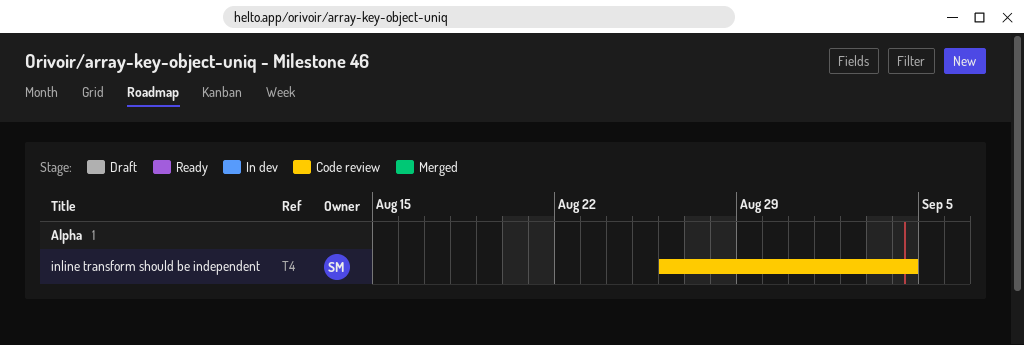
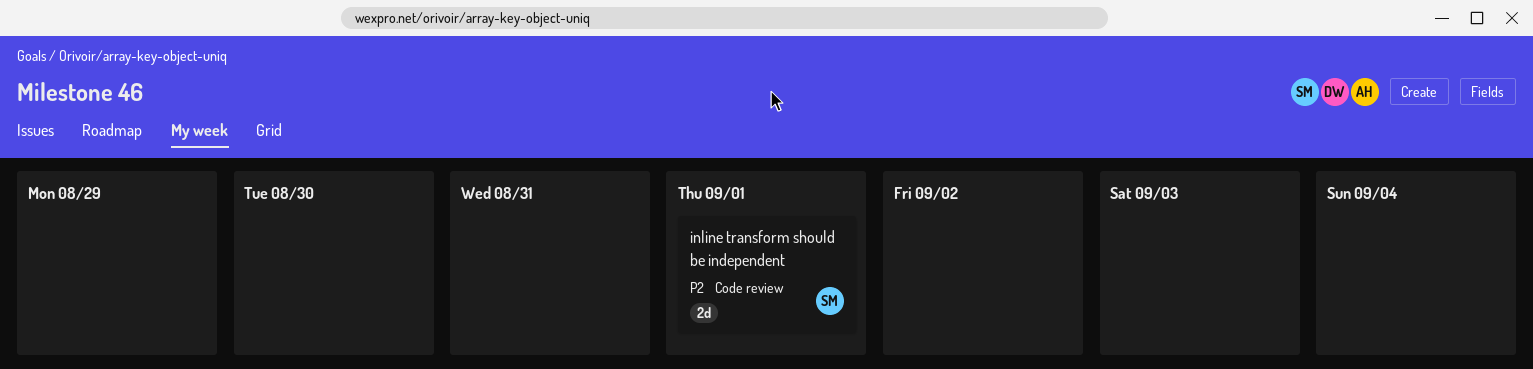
inline transform should be independent, due: Sep 4 -> Sep 1

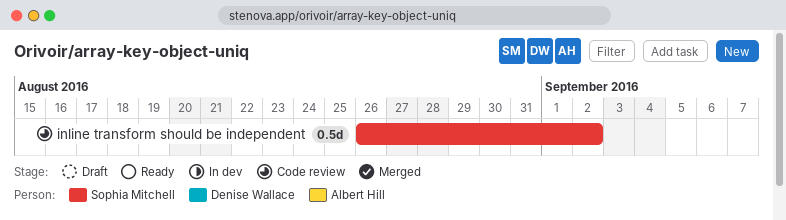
inline transform should be independent, estimate: 2d -> 0.5d
inline transform should be independent, due: Sep 1 -> Sep 2

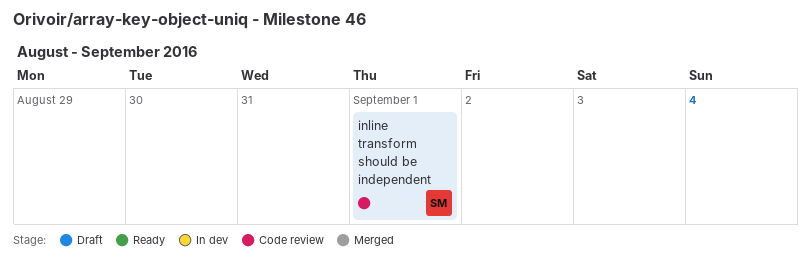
inline transform should be independent, due: Sep 2 -> Sep 1

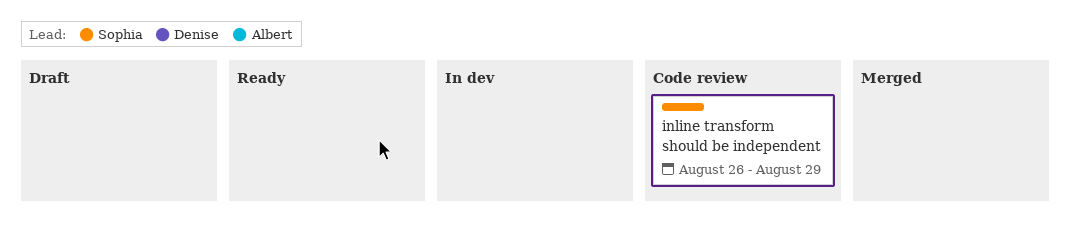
inline transform should be independent, due: Sep 1 -> Aug 29

